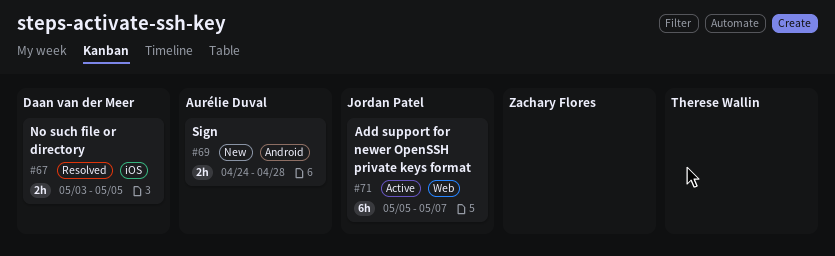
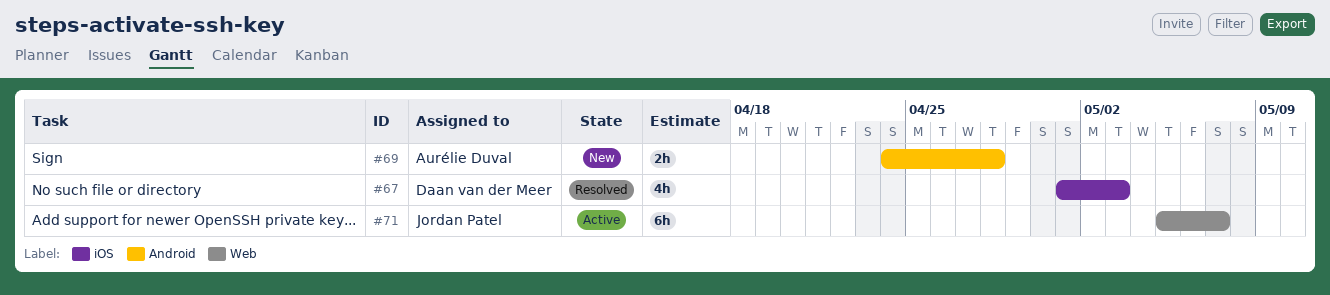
#67, estimate: 2h -> 4h
#67, start: May 3 -> May 1
#67, due: May 5 -> May 3

